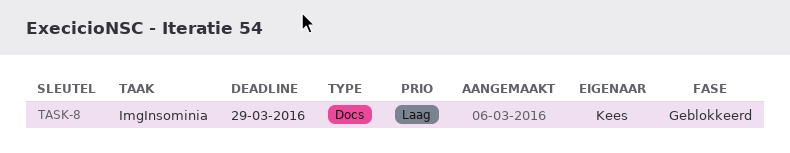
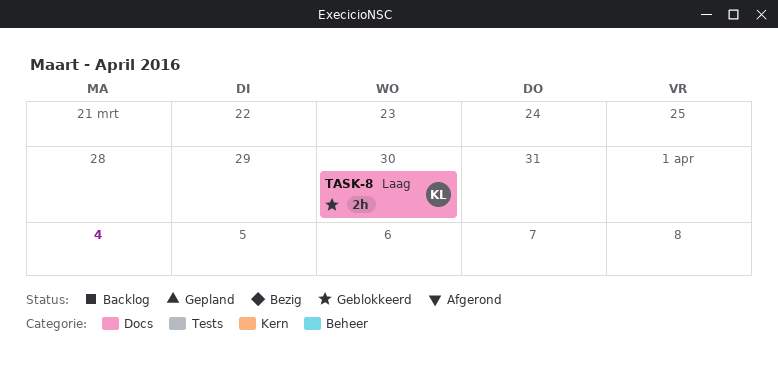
TASK-8, due: Mar 29 -> Mar 30

